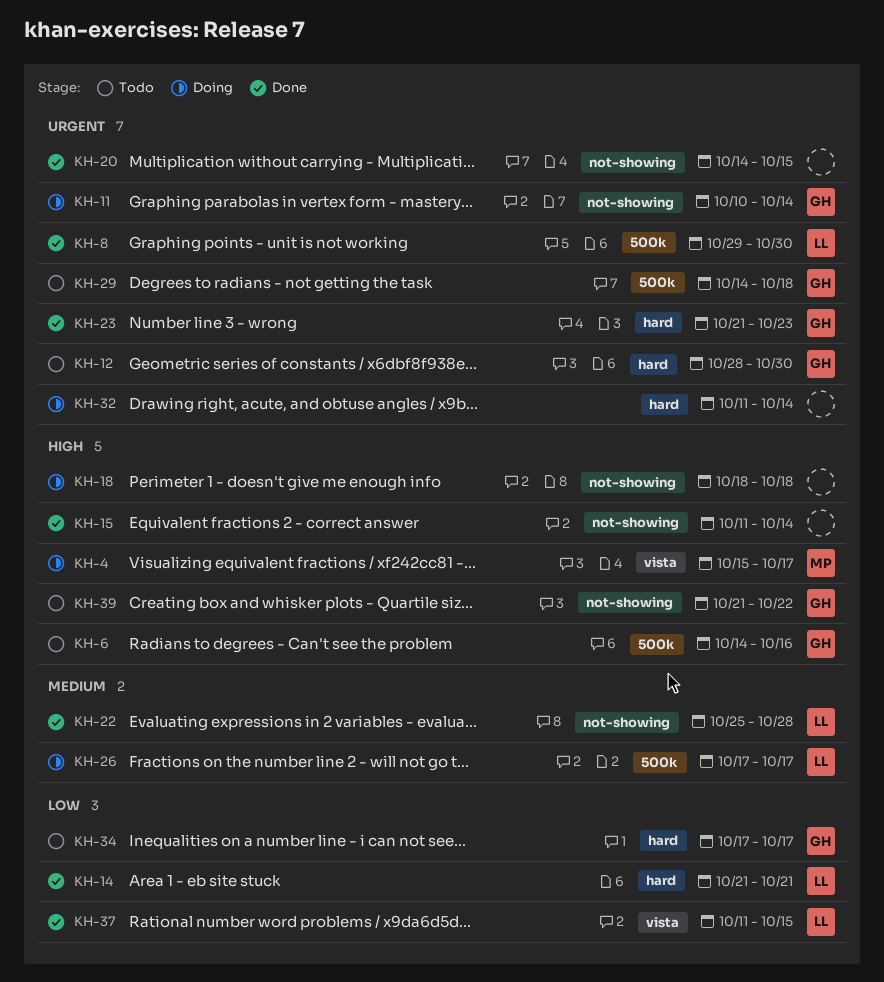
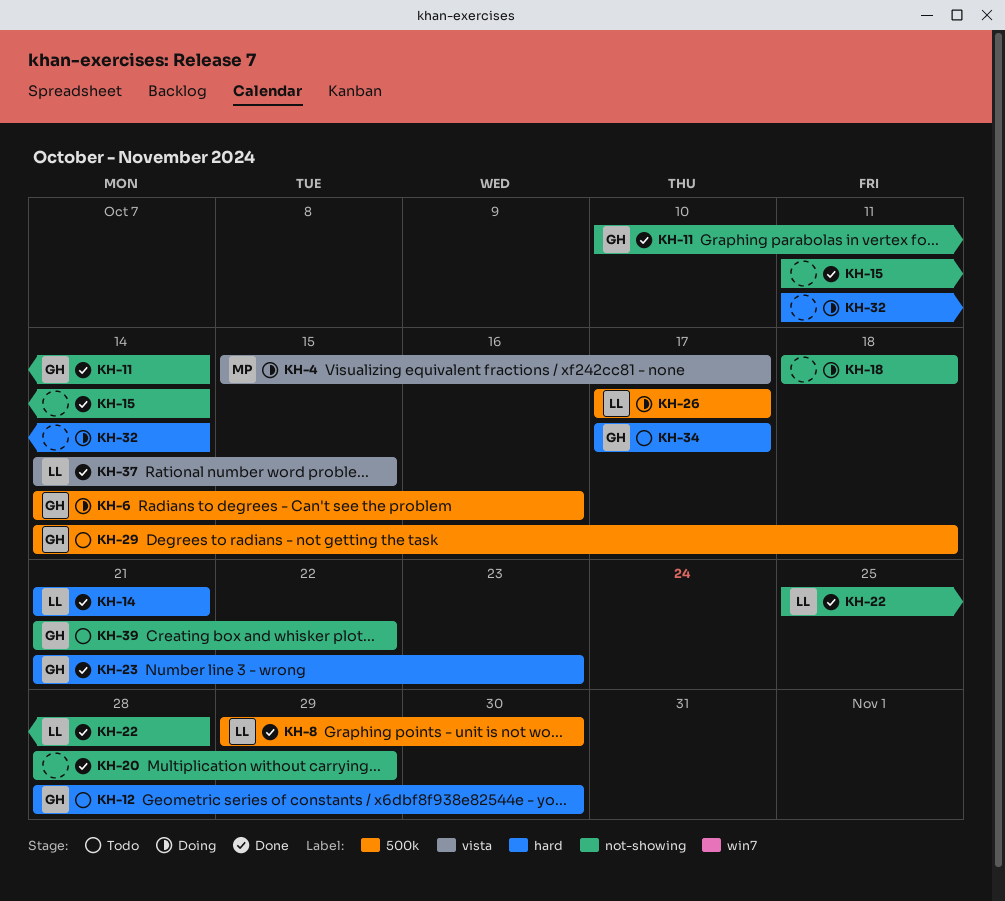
KH-6, status: Todo -> Doing
KH-11, status: Doing -> Done
KH-20, start: Oct 14 -> Oct 28
KH-20, due: Oct 15 -> Oct 29
KH-37, start: Oct 11 -> Oct 14

